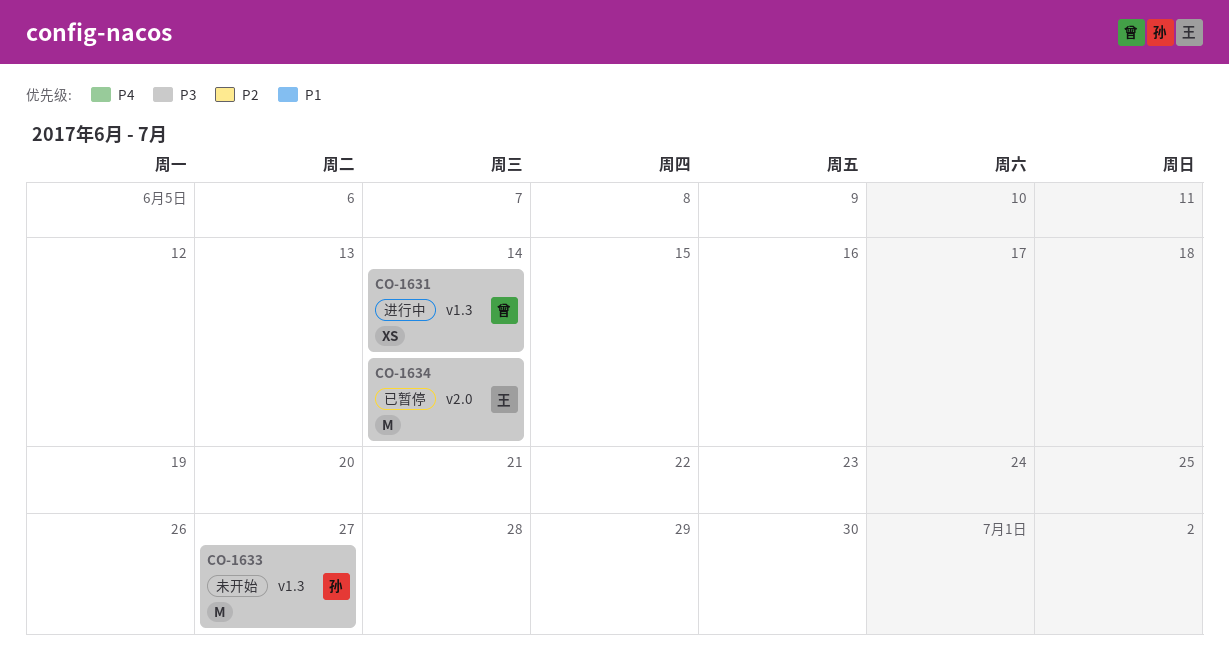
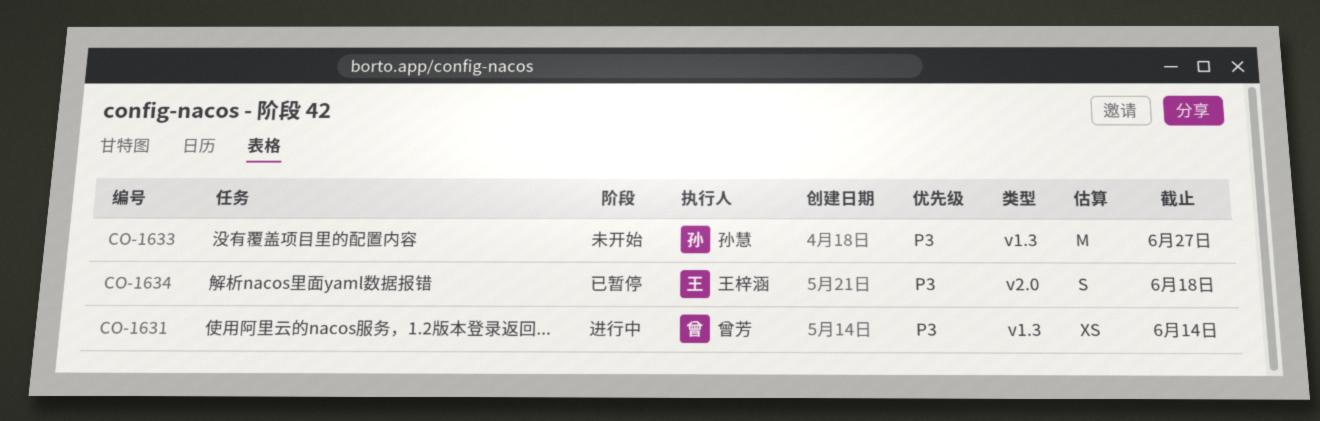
CO-1634, estimate: M -> S
CO-1634, due: Jun 14 -> Jun 18

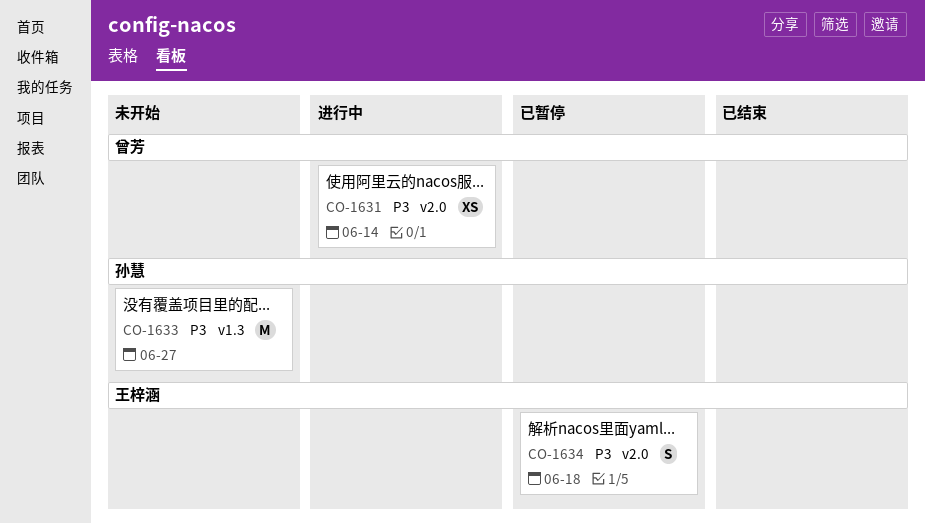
CO-1631, label: v1.3 -> v2.0

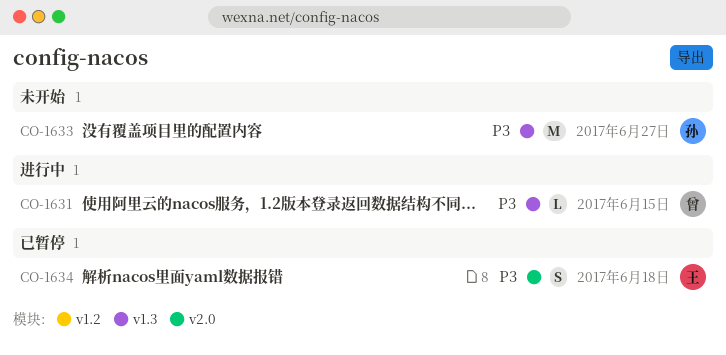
CO-1631, label: v2.0 -> v1.3
CO-1631, estimate: XS -> L
CO-1631, due: Jun 14 -> Jun 15

